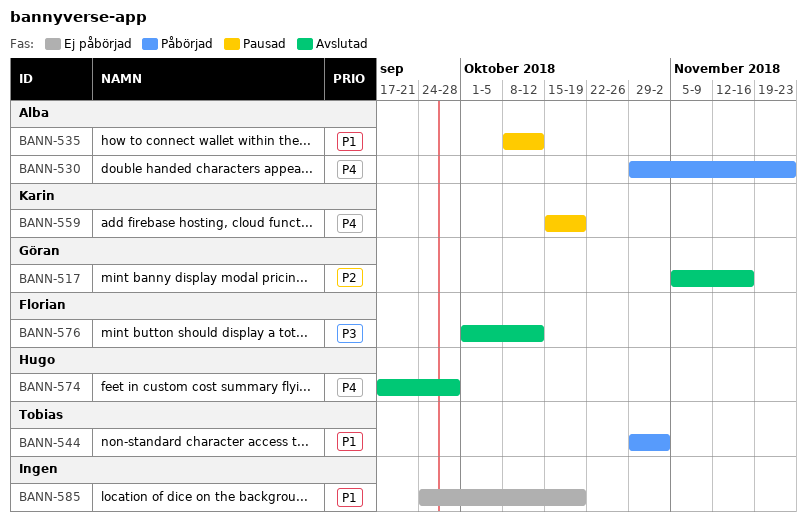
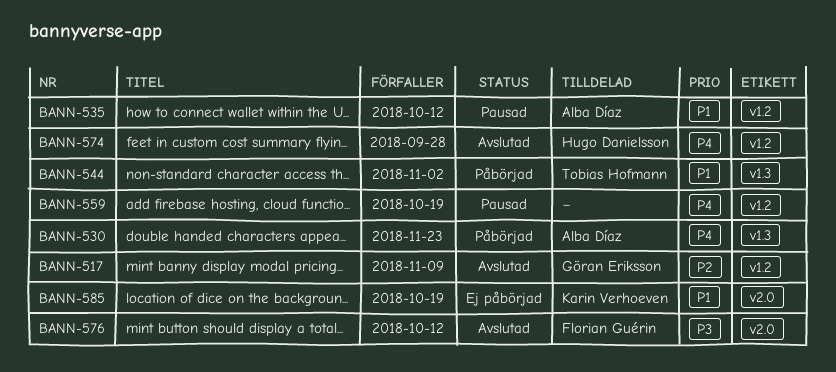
BANN-517, due: Nov 16 -> Nov 9
BANN-559, owner: Karin Verhoeven -> none
BANN-585, owner: none -> Karin Verhoeven

